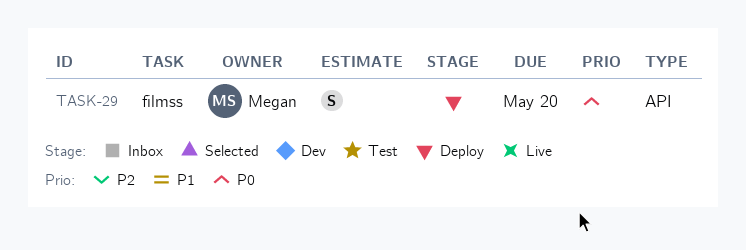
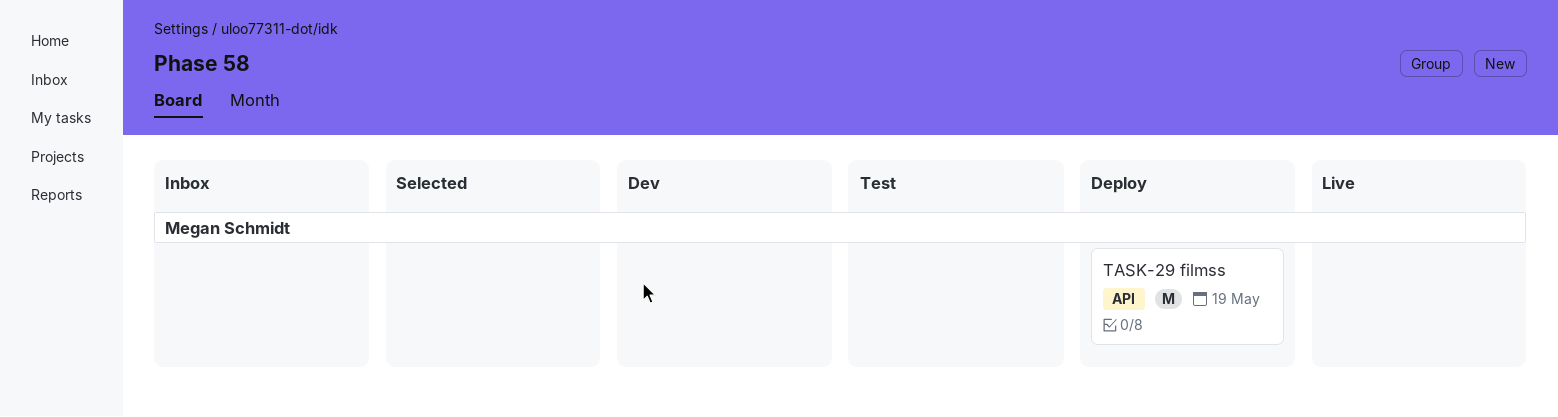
TASK-29, estimate: S -> M
TASK-29, due: May 20 -> May 19

